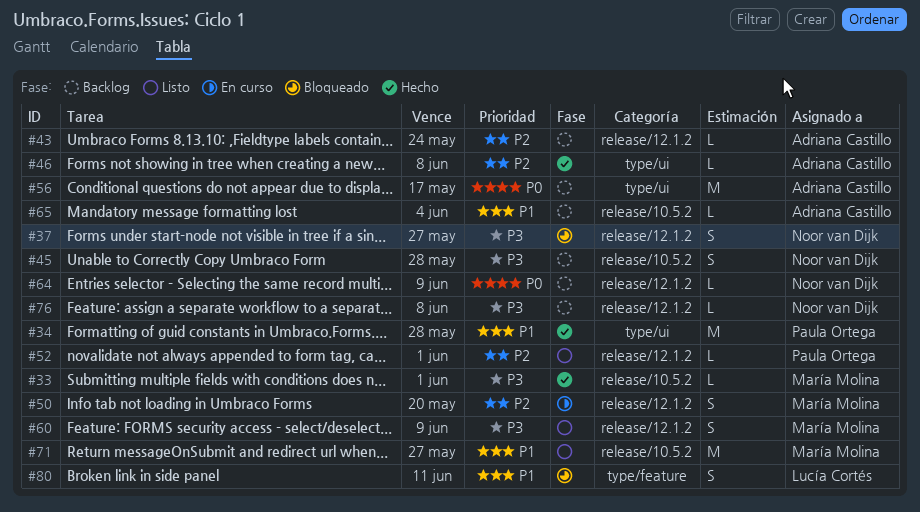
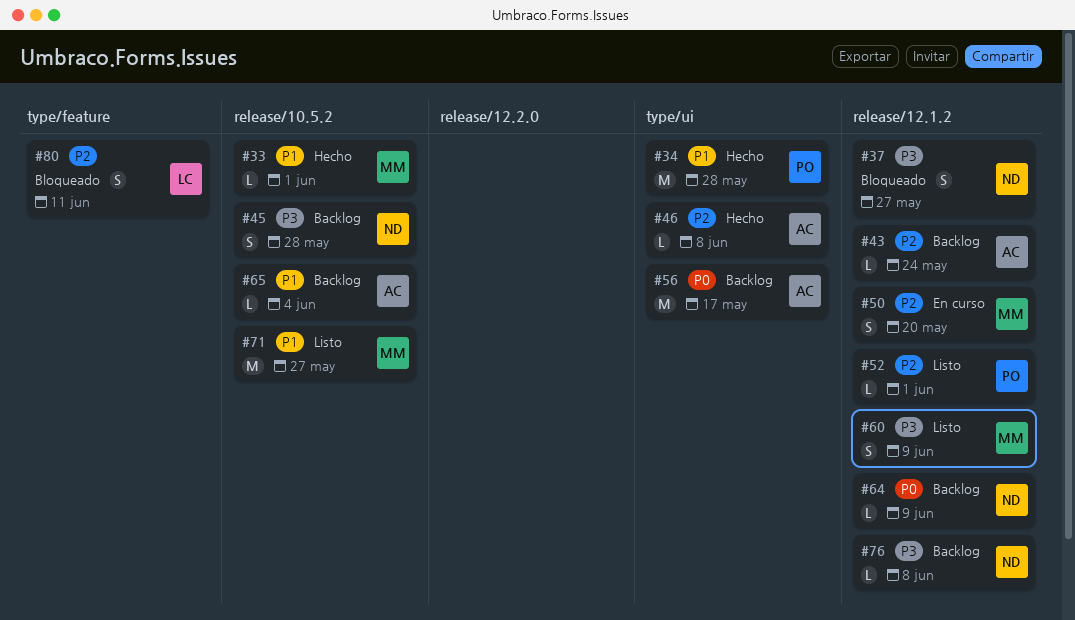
#33, priority: P3 -> P1
#80, priority: P1 -> P2

